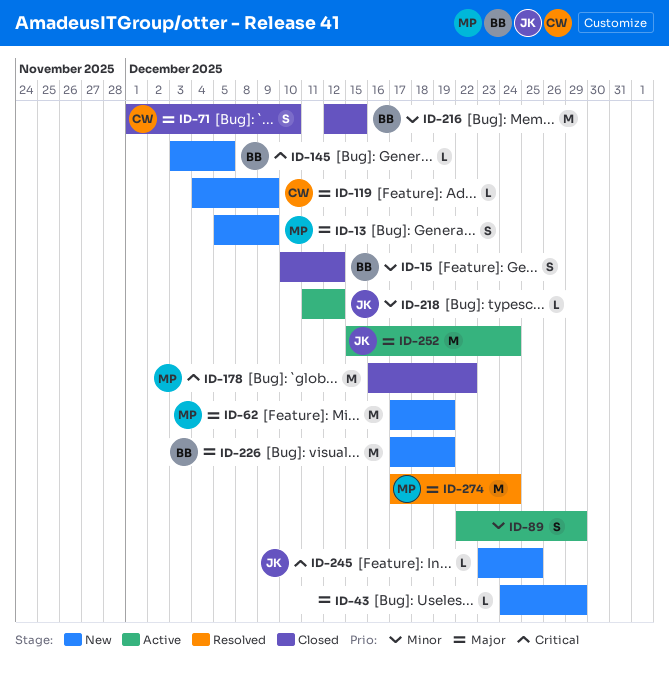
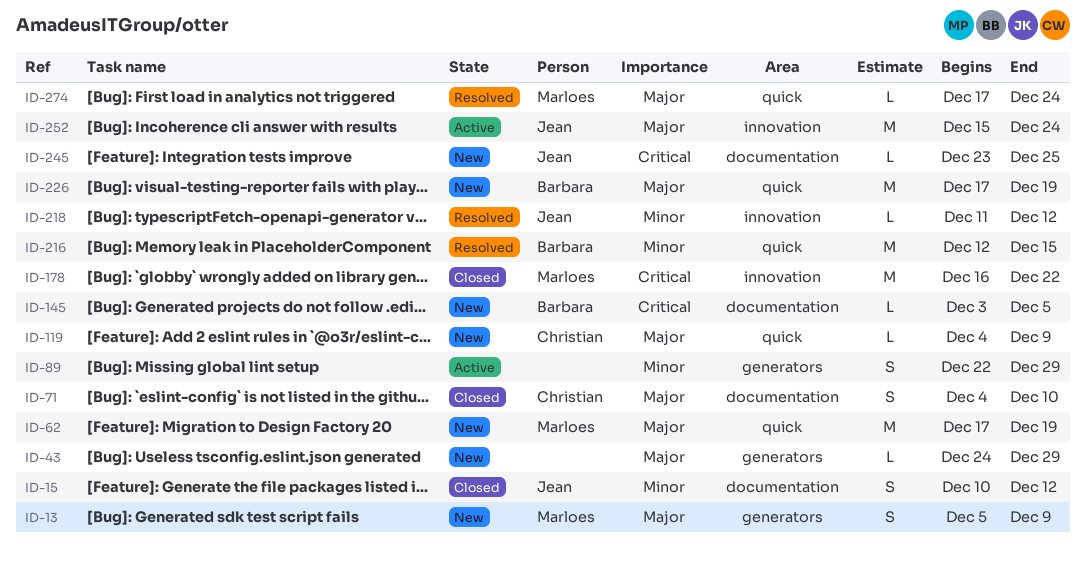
ID-15, owner: Barbara -> Jean
ID-71, start: Dec 1 -> Dec 4
ID-216, status: Closed -> Resolved
ID-218, status: Active -> Resolved
ID-274, estimate: M -> L

